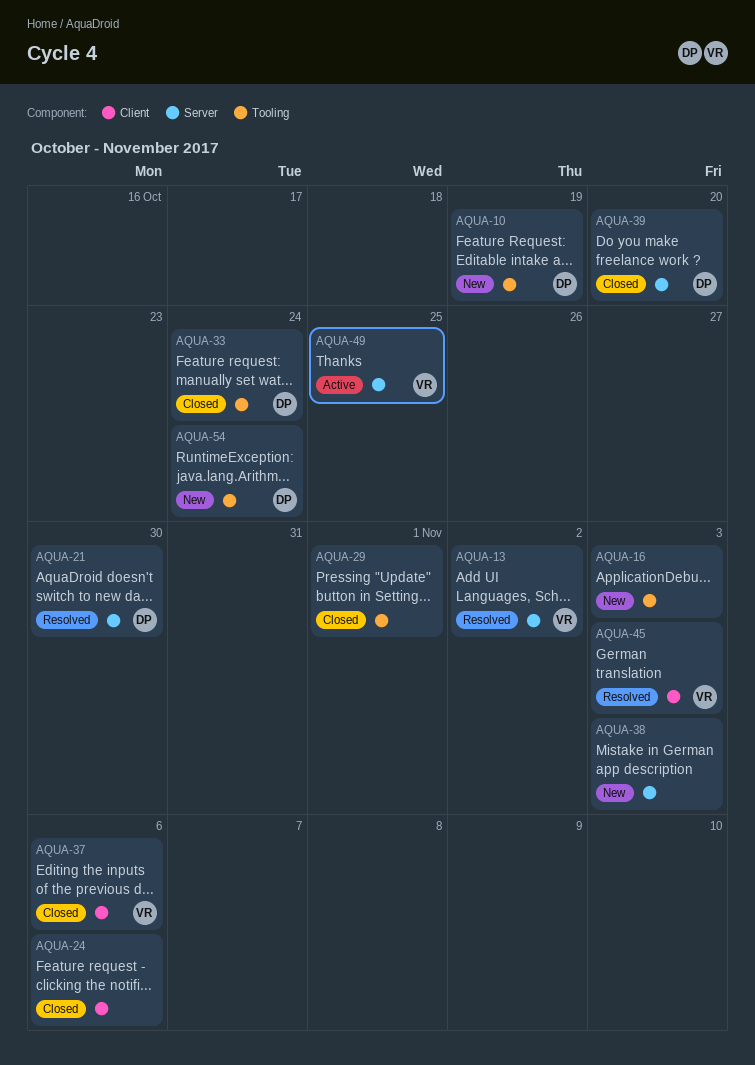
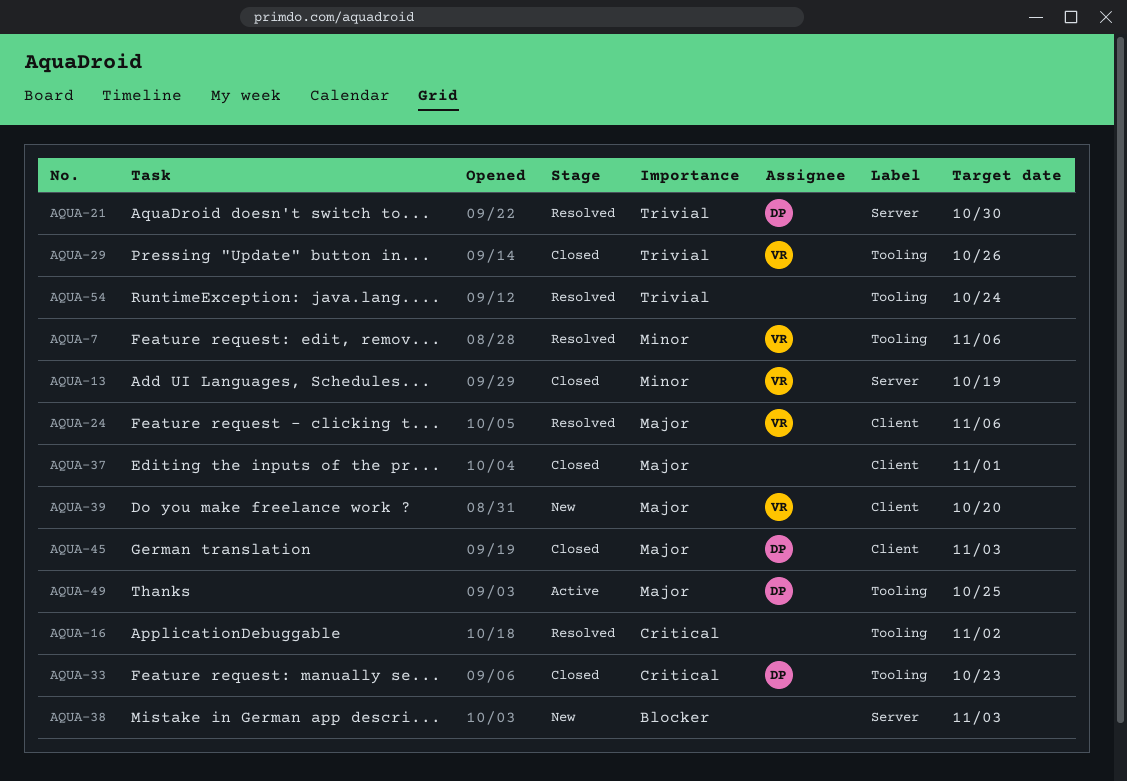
AQUA-7: none -> present
AQUA-10: present -> none
AQUA-13, status: Resolved -> Closed
AQUA-13, due: Nov 2 -> Oct 19
AQUA-16, status: New -> Resolved
AQUA-16, due: Nov 3 -> Nov 2
AQUA-24, status: Closed -> Resolved
AQUA-24, owner: none -> VR
AQUA-29, owner: none -> VR
AQUA-29, due: Nov 1 -> Oct 26
AQUA-33, due: Oct 24 -> Oct 23
AQUA-37, owner: VR -> none
AQUA-37, due: Nov 6 -> Nov 1
AQUA-39, status: Closed -> New
AQUA-39, owner: DP -> VR
AQUA-39, label: Server -> Client
AQUA-45, status: Resolved -> Closed
AQUA-45, owner: VR -> DP
AQUA-49, owner: VR -> DP
AQUA-49, label: Server -> Tooling
AQUA-54, status: New -> Resolved
AQUA-54, owner: DP -> none

